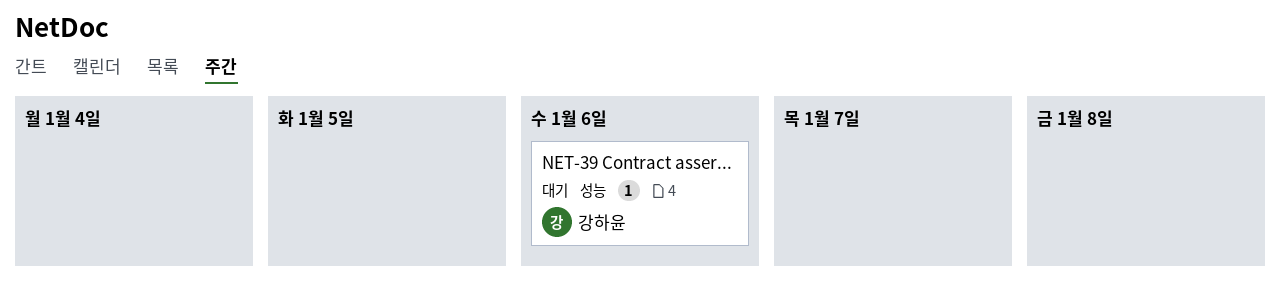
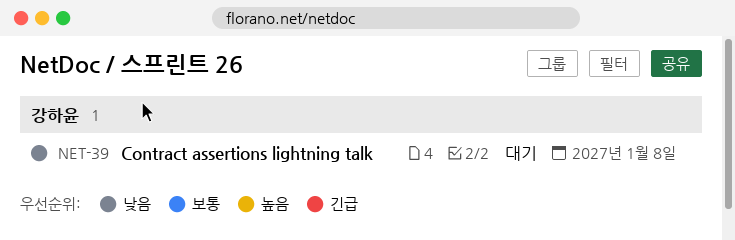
NET-39, due: Jan 6 -> Jan 8

